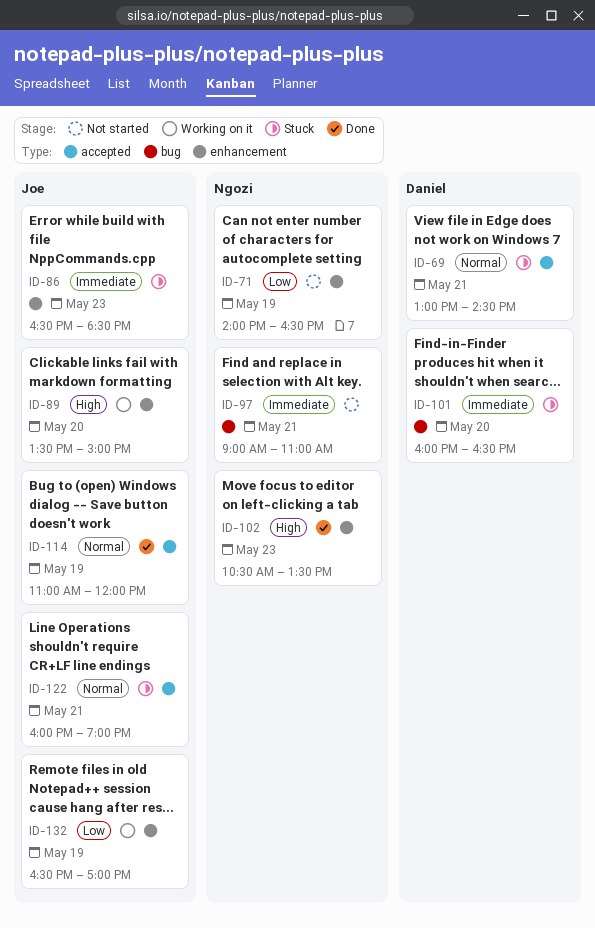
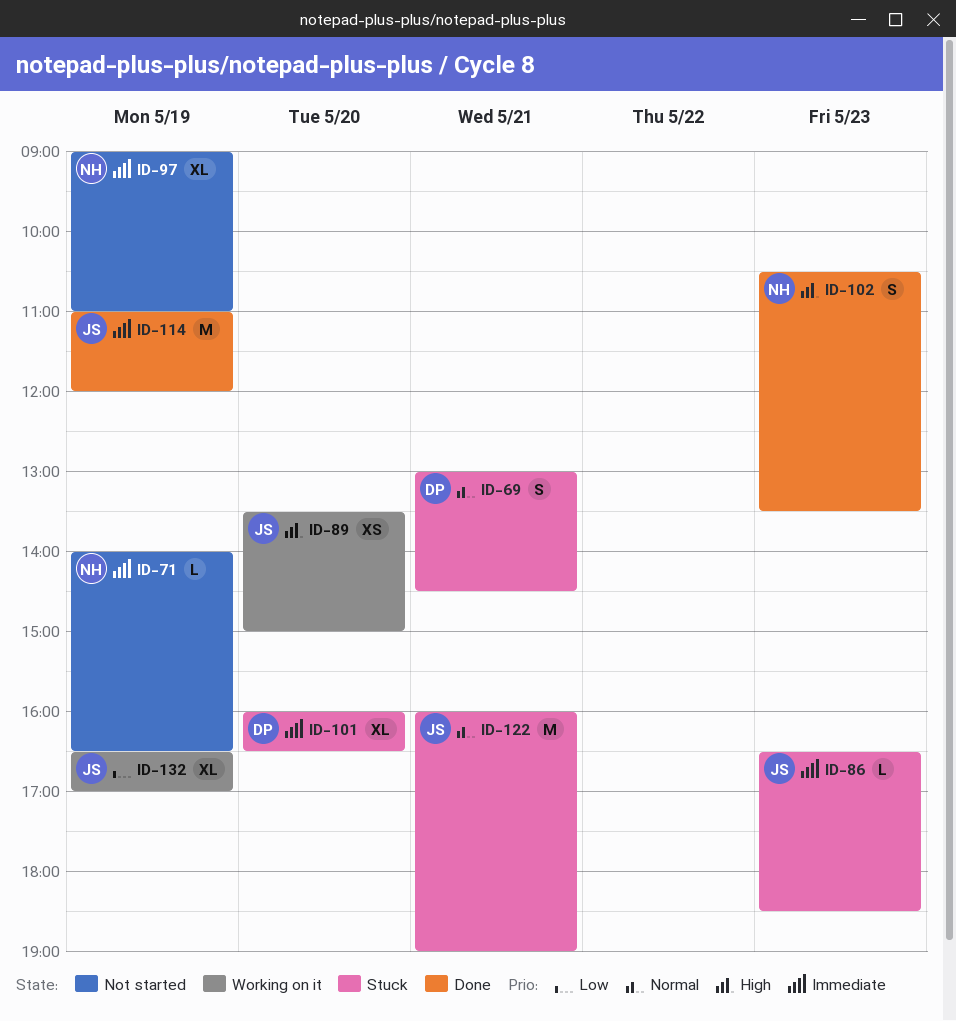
ID-71, priority: Low -> Immediate
ID-97, day: May 21 -> May 19
ID-114, priority: Normal -> Immediate

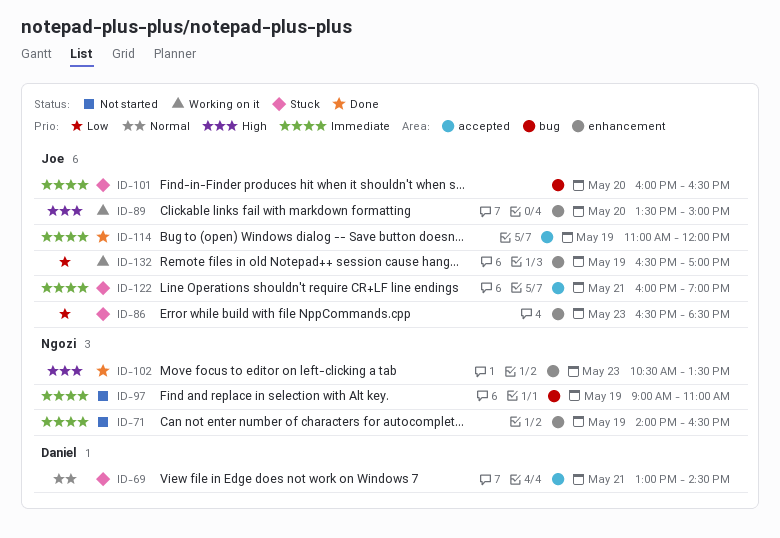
ID-86, priority: Immediate -> Low
ID-101, owner: Daniel -> Joe
ID-122, priority: Normal -> Immediate

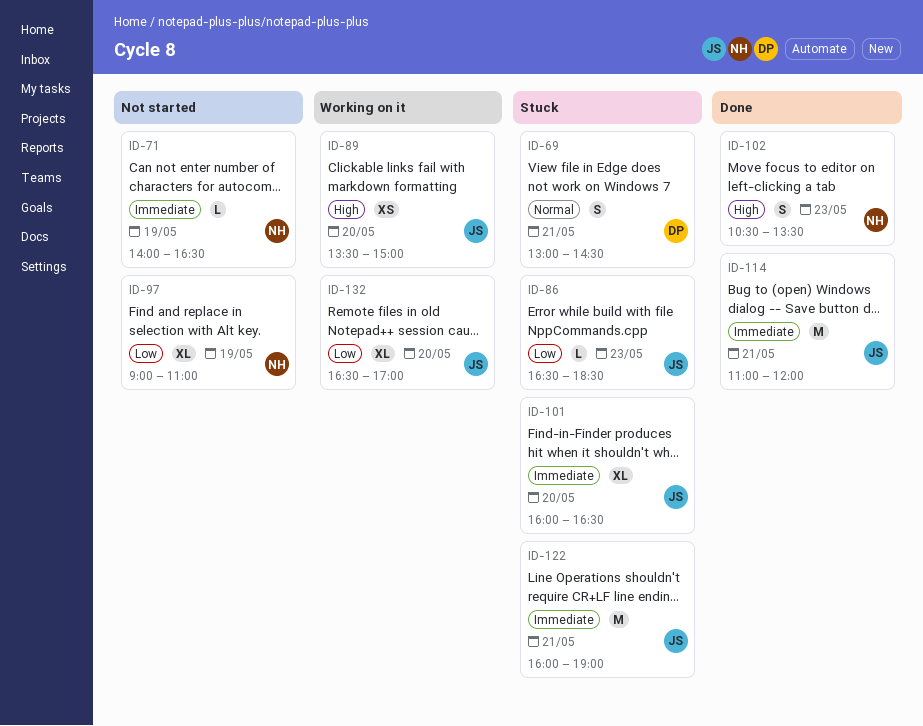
ID-97, priority: Immediate -> Low
ID-114, day: May 19 -> May 21
ID-132, day: May 19 -> May 20

